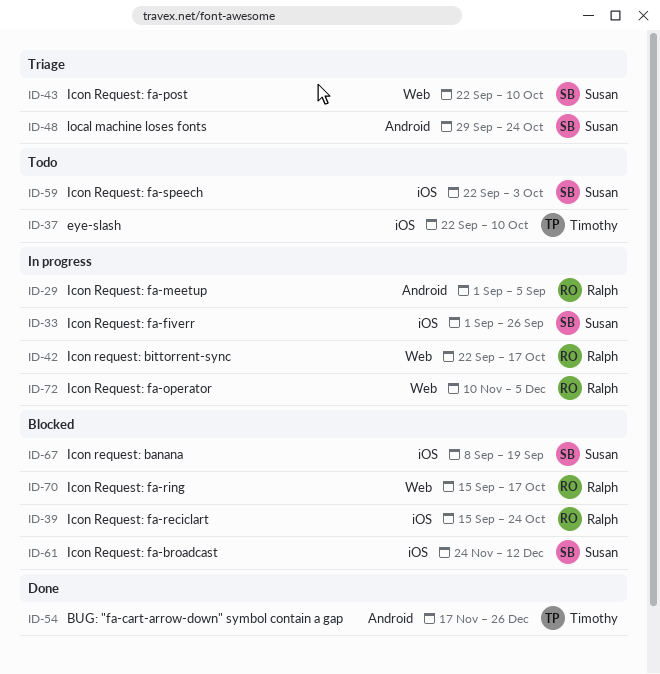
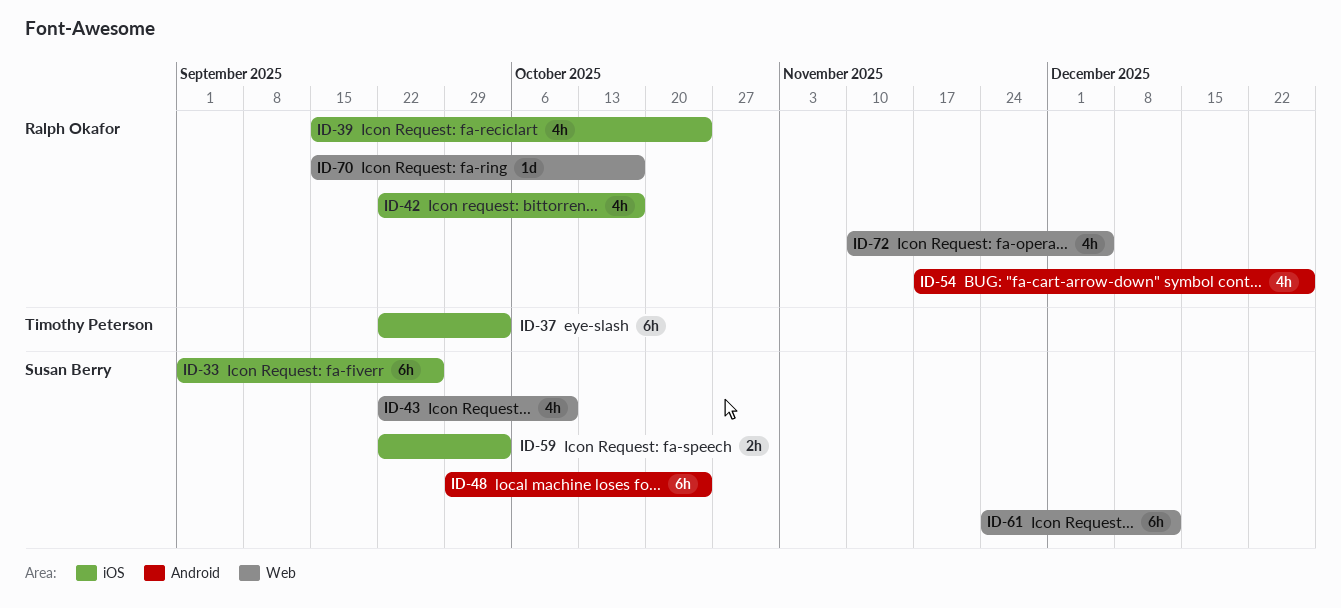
ID-29: present -> none
ID-37, due: Oct 10 -> Oct 3
ID-42, label: Web -> iOS
ID-54, owner: Timothy Peterson -> Ralph Okafor
ID-61, label: iOS -> Web
ID-67: present -> none

